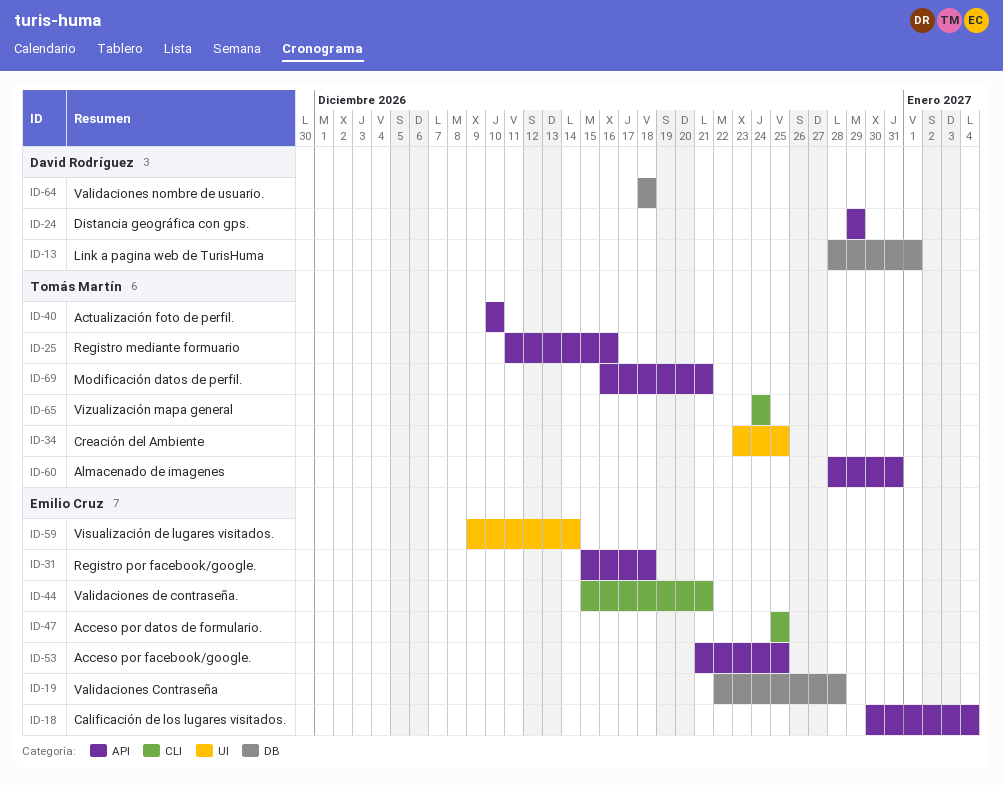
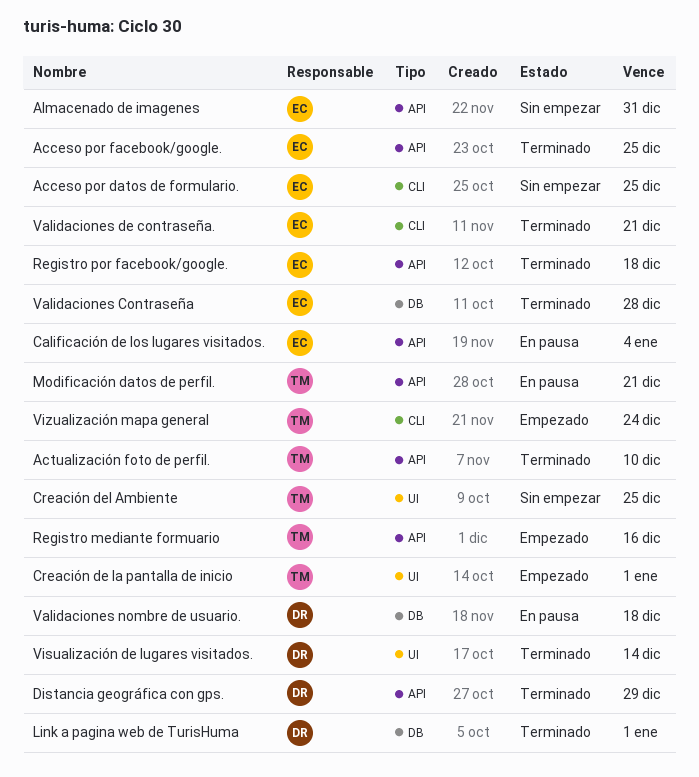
Almacenado de imagenes, owner: Tomás Martín -> Emilio Cruz
Creación de la pantalla de inicio: none -> present
Visualización de lugares visitados., owner: Emilio Cruz -> David Rodríguez

